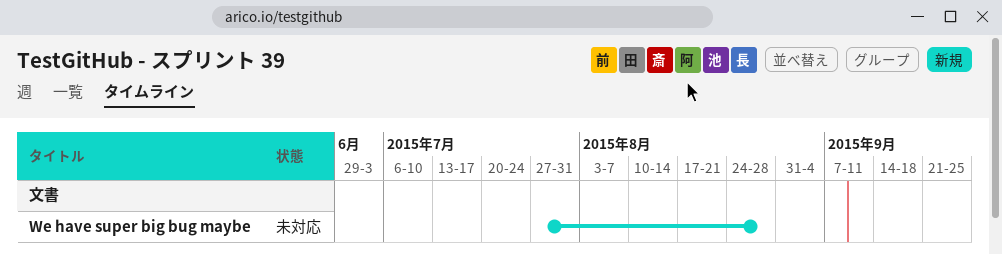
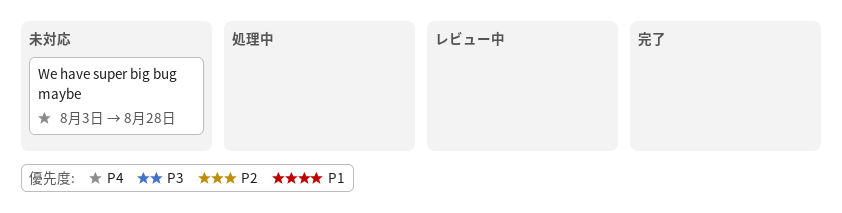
We have super big bug maybe, start: Jul 27 -> Aug 3

